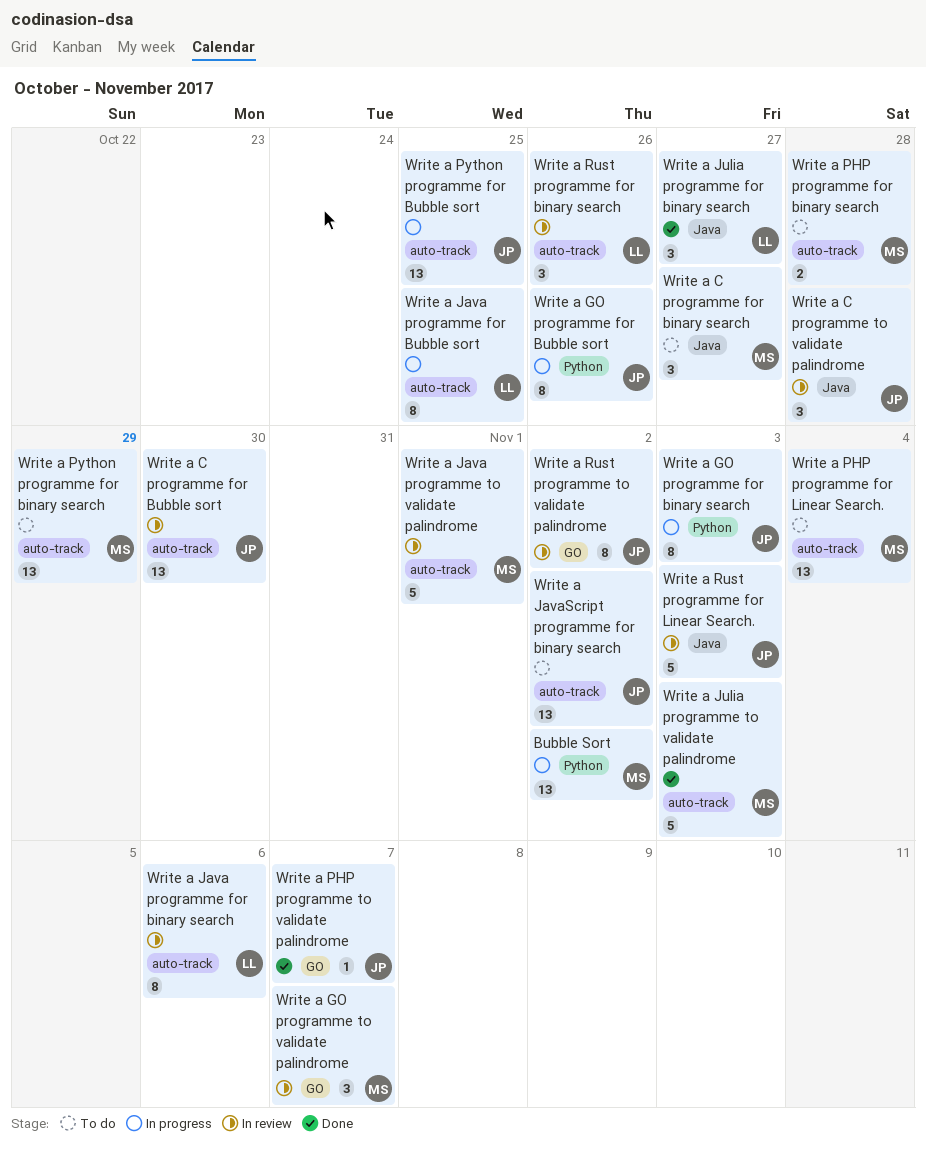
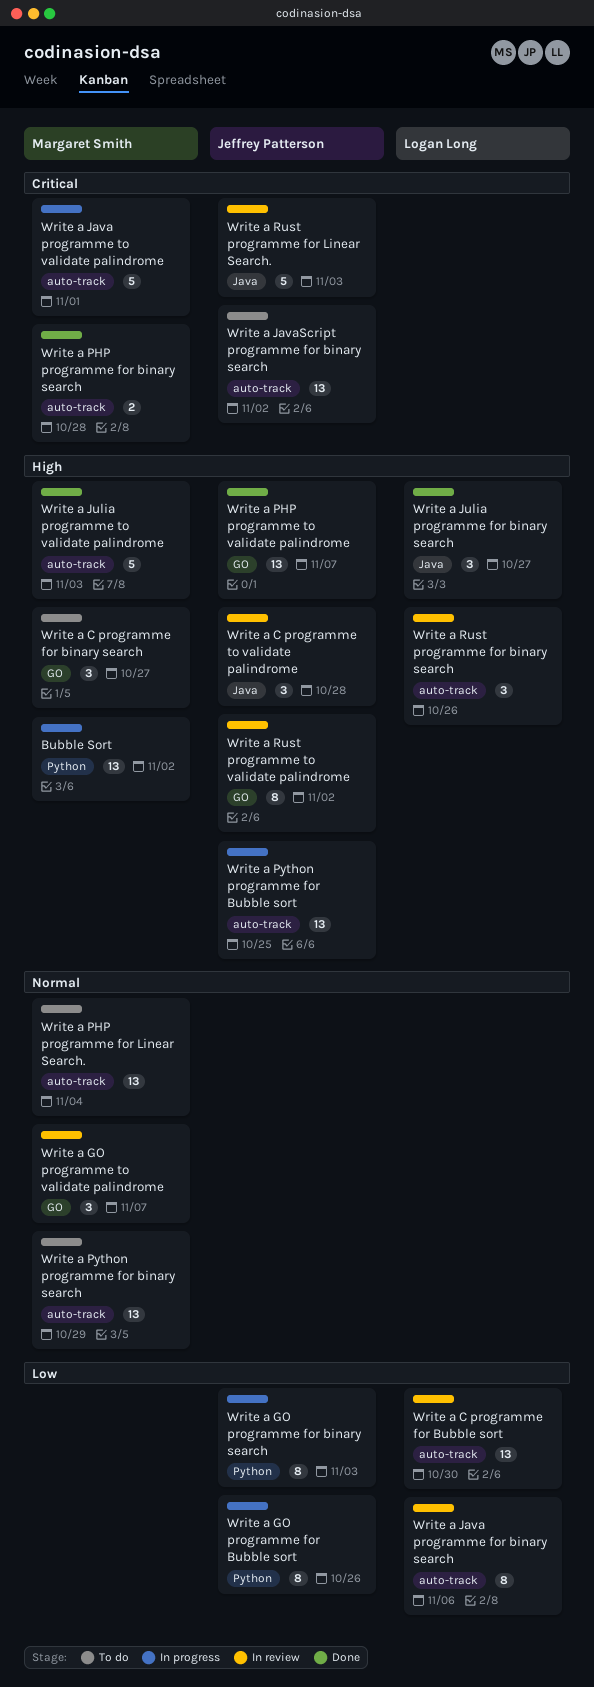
Write a C programme for binary search, label: Java -> GO
Write a C programme for Bubble sort, owner: Jeffrey Patterson -> Logan Long
Write a Java programme for Bubble sort: present -> none
Write a Java programme to validate palindrome, status: In review -> In progress
Write a PHP programme for binary search, status: To do -> Done
Write a PHP programme to validate palindrome, estimate: 1 -> 13

